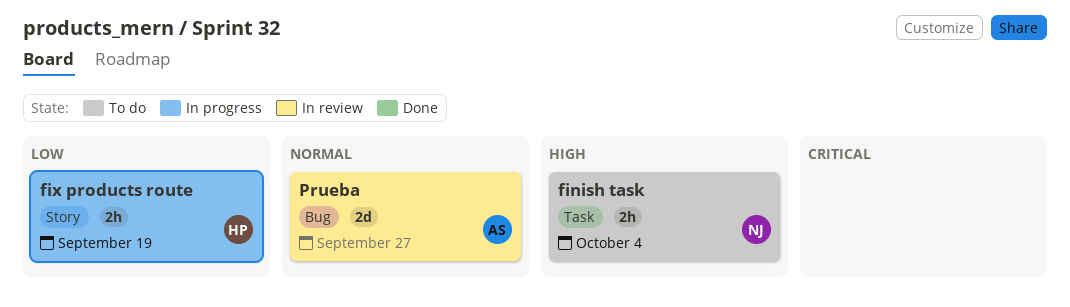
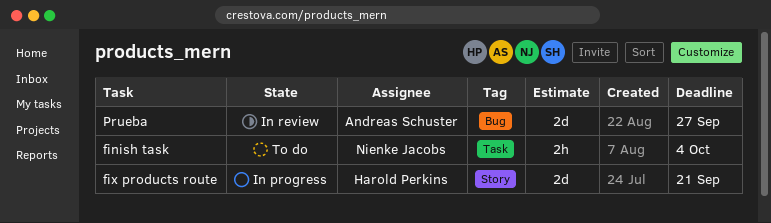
fix products route, estimate: 2h -> 2d
fix products route, due: Sep 19 -> Sep 21

